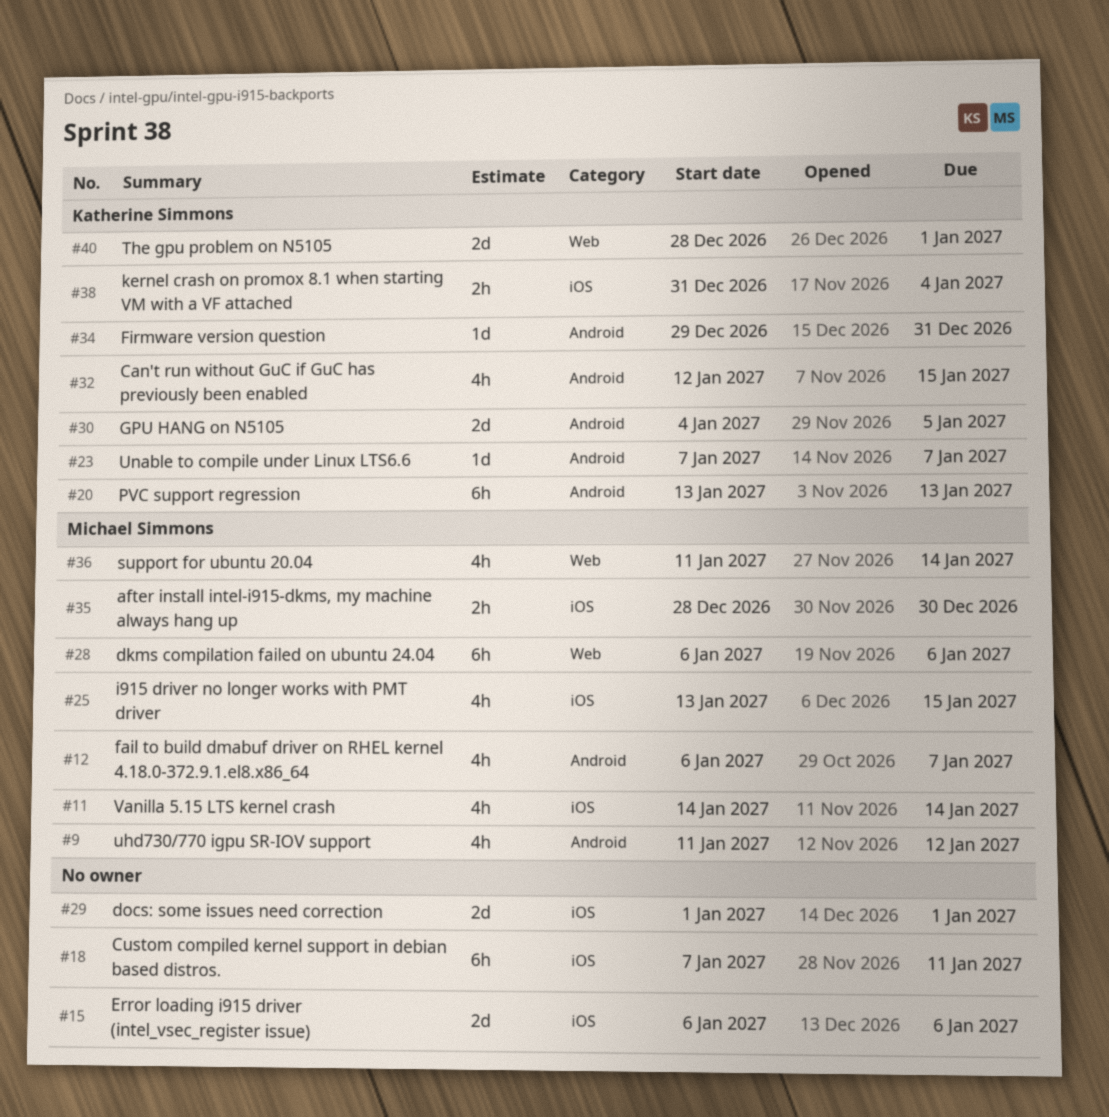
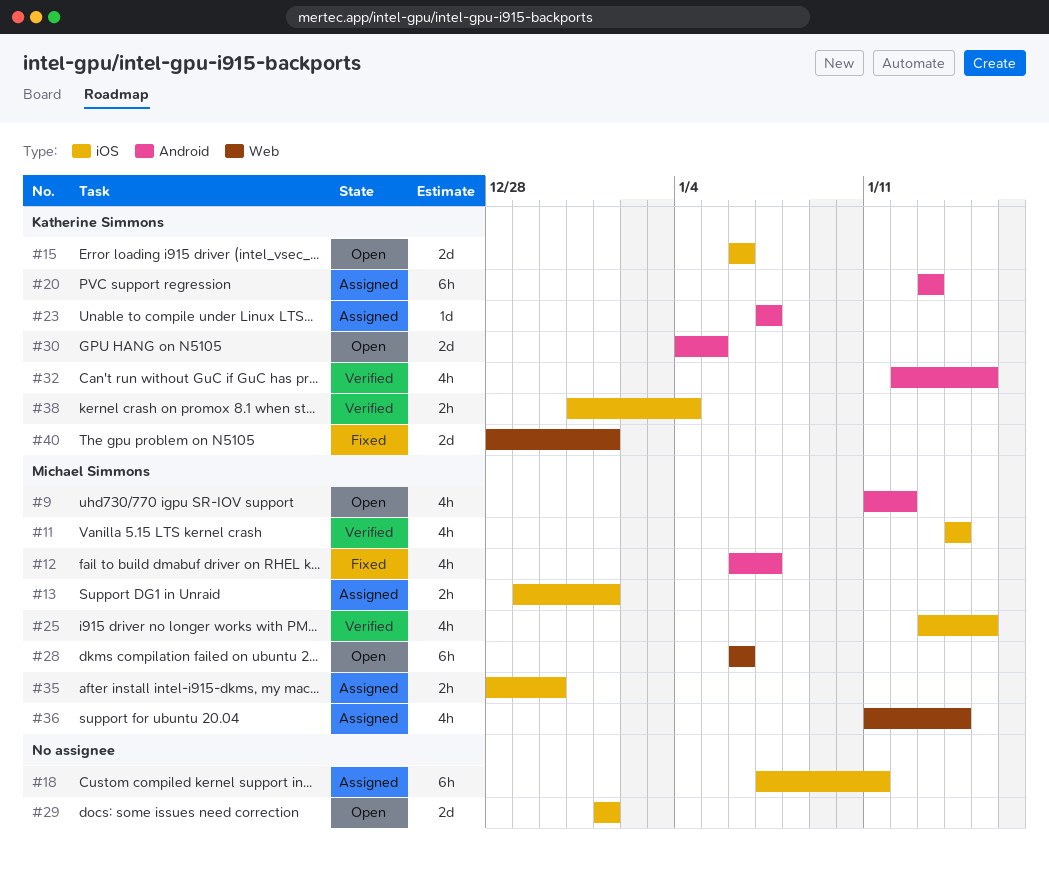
#13: none -> present
#15, owner: none -> Katherine Simmons
#34: present -> none

